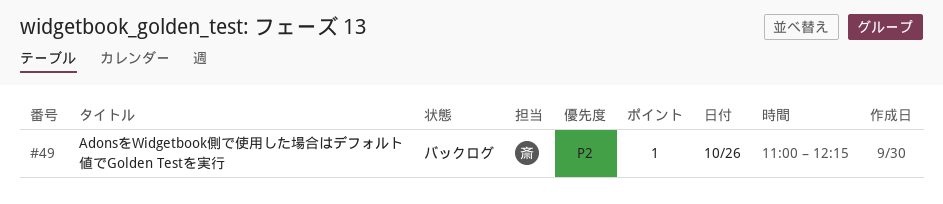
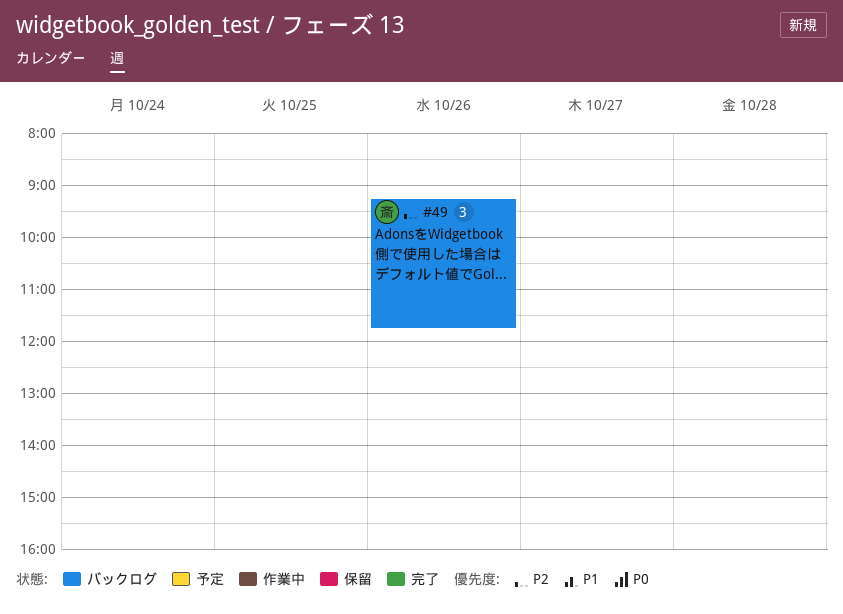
#49, estimate: 1 -> 3
#49, begins: 11:00 -> 09:15
#49, ends: 12:15 -> 11:45

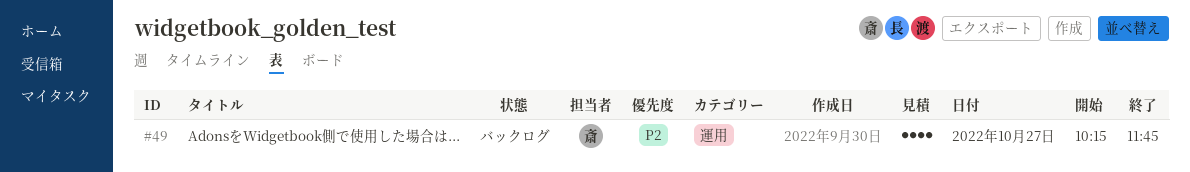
#49, estimate: 3 -> 4
#49, day: Oct 26 -> Oct 27
#49, begins: 09:15 -> 10:15

